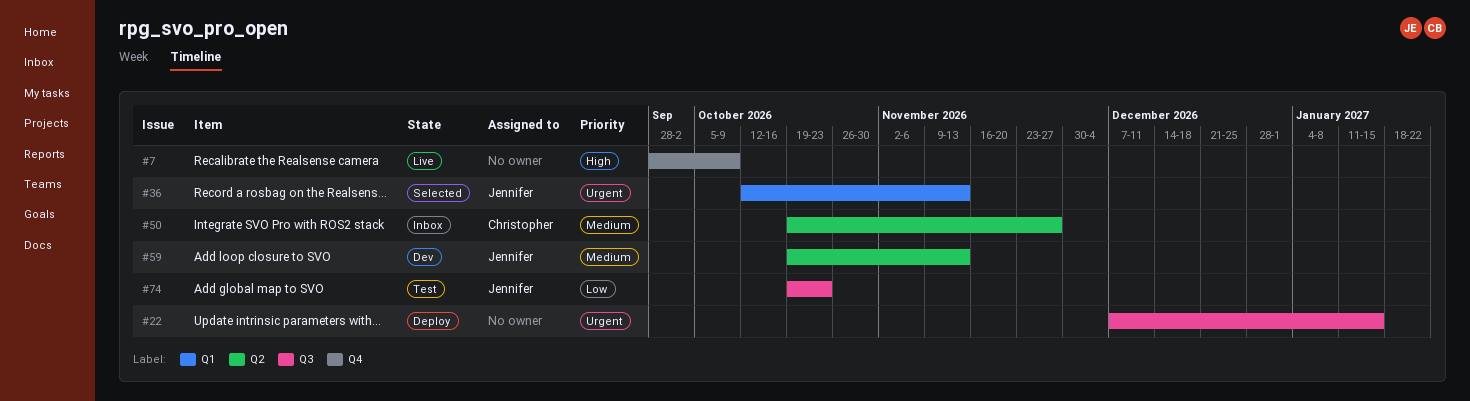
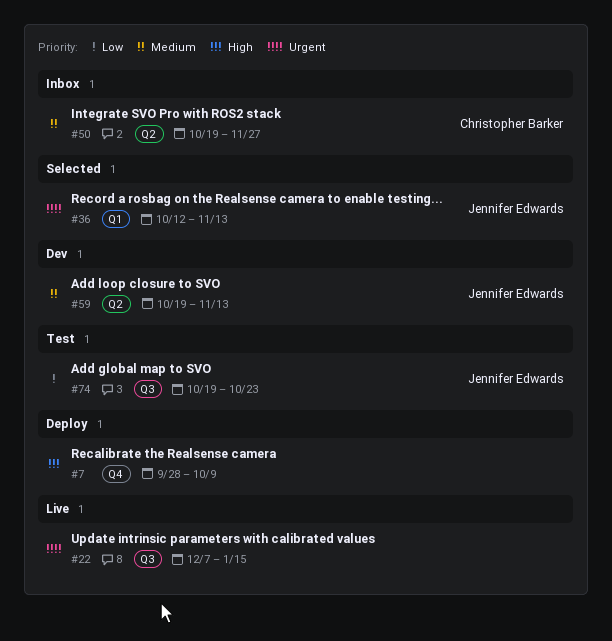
#7, status: Live -> Deploy
#22, status: Deploy -> Live

